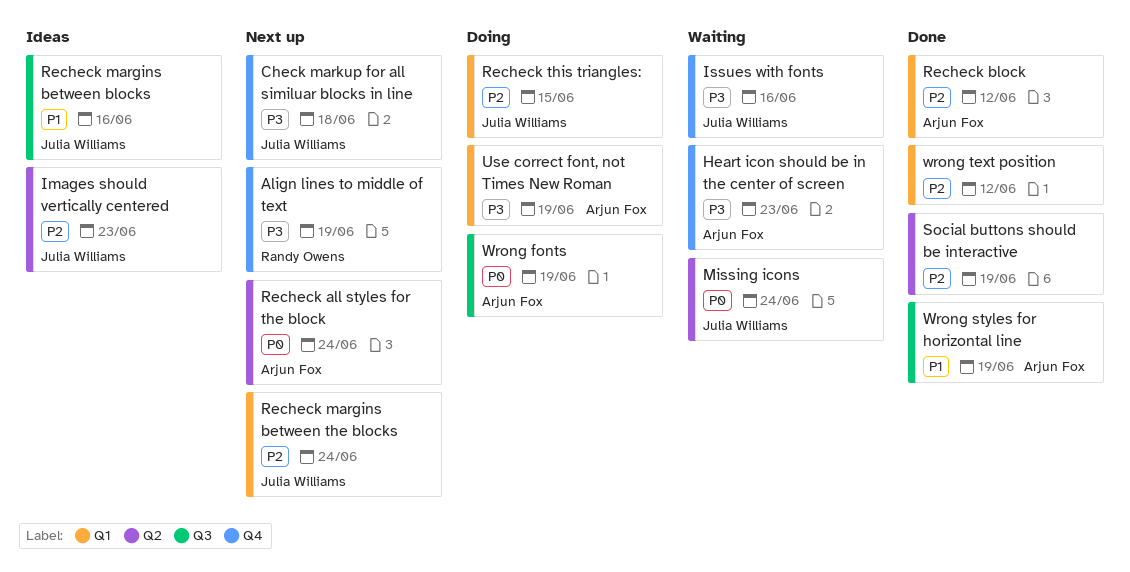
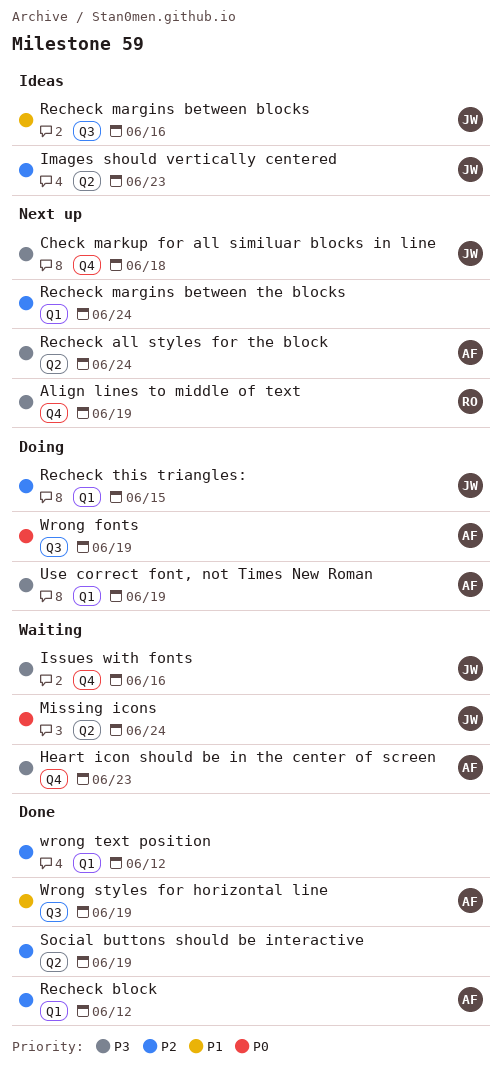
Recheck all styles for the block, priority: P0 -> P3
Recheck margins between the blocks, owner: Julia Williams -> none

